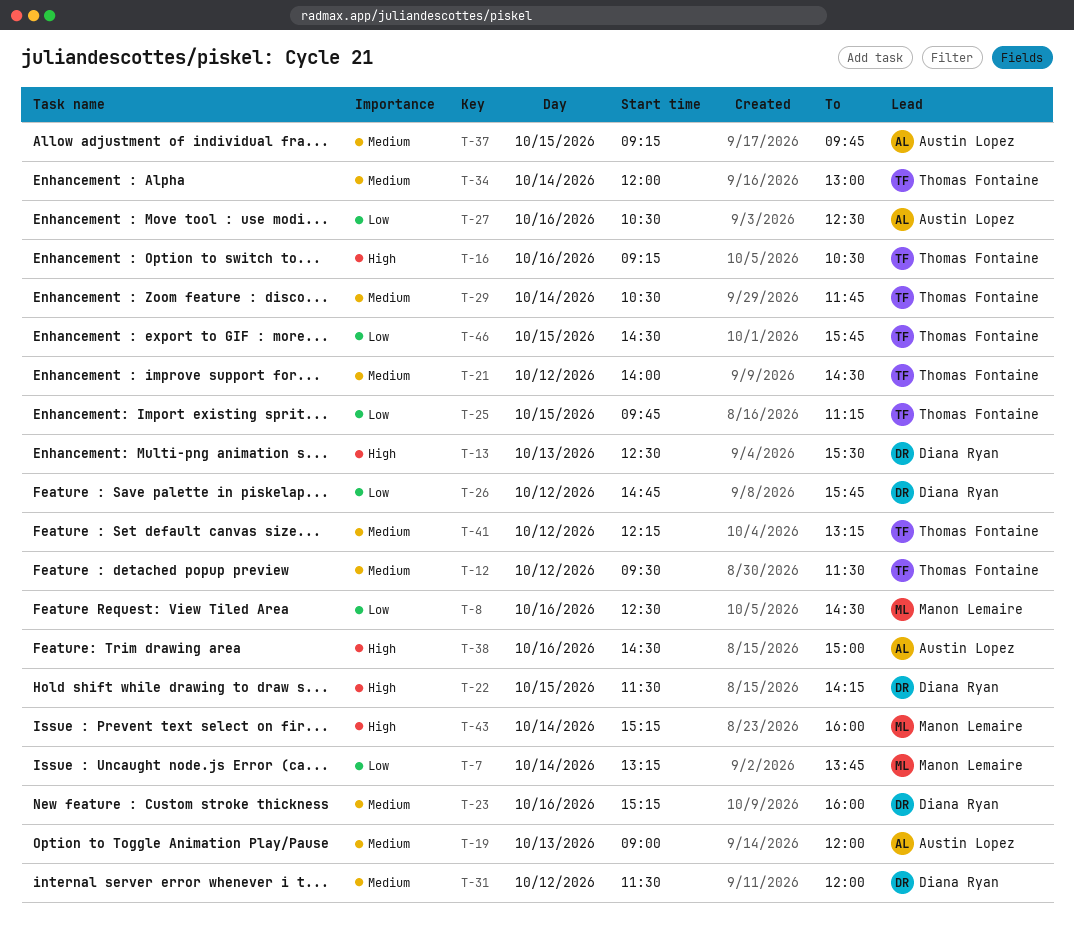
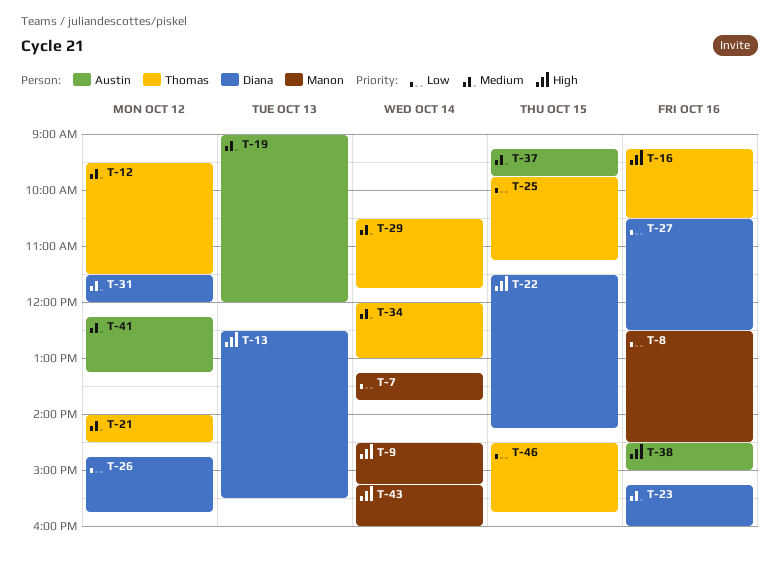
T-9: none -> present
T-27, owner: Austin Lopez -> Diana Ryan
T-41, owner: Thomas Fontaine -> Austin Lopez

